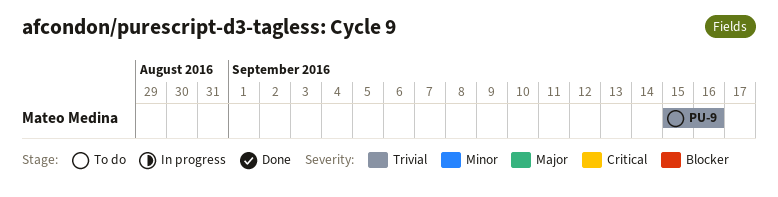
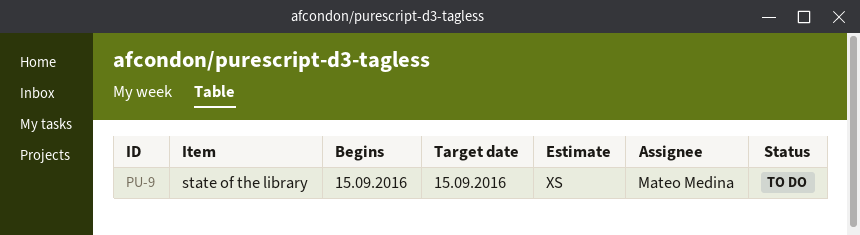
PU-9, due: Sep 16 -> Sep 15

